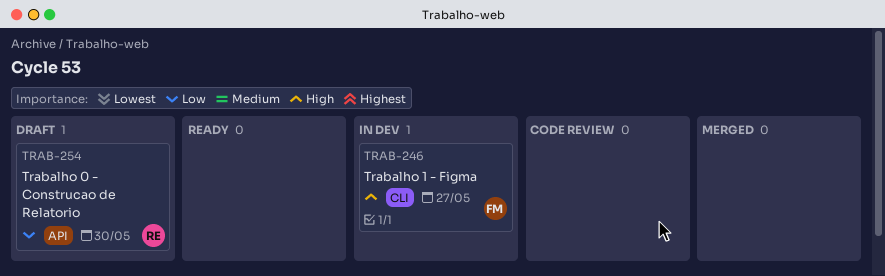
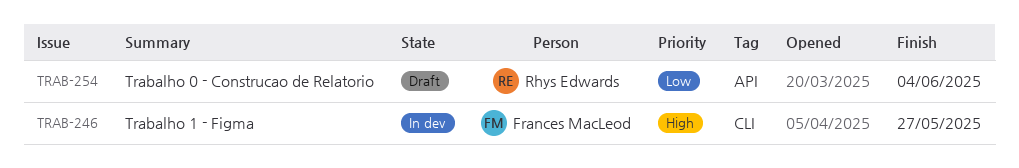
TRAB-254, due: May 30 -> Jun 4

